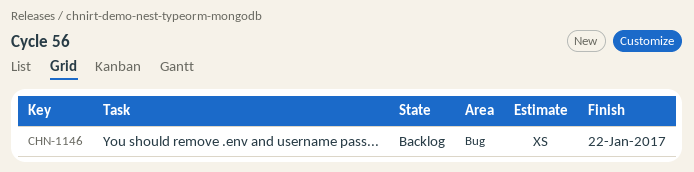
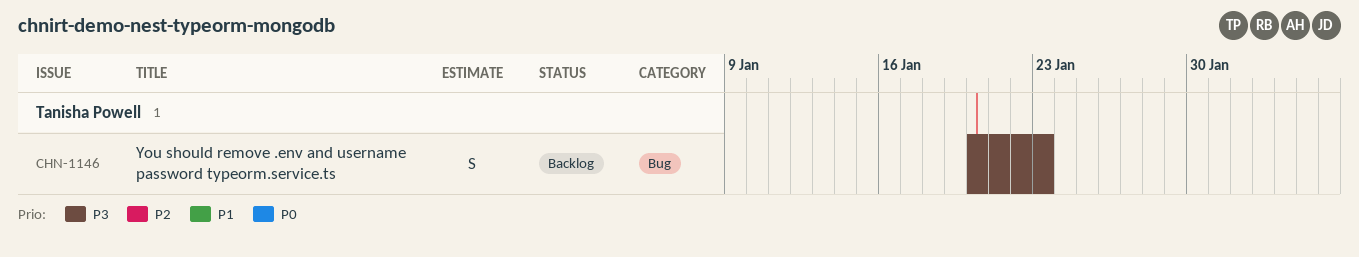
CHN-1146, estimate: XS -> S
CHN-1146, due: Jan 22 -> Jan 23

